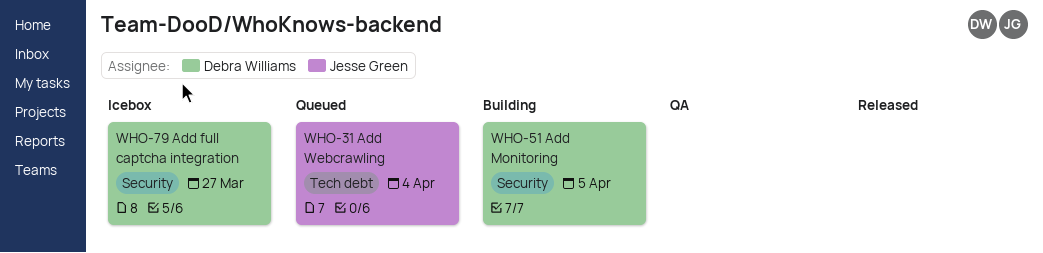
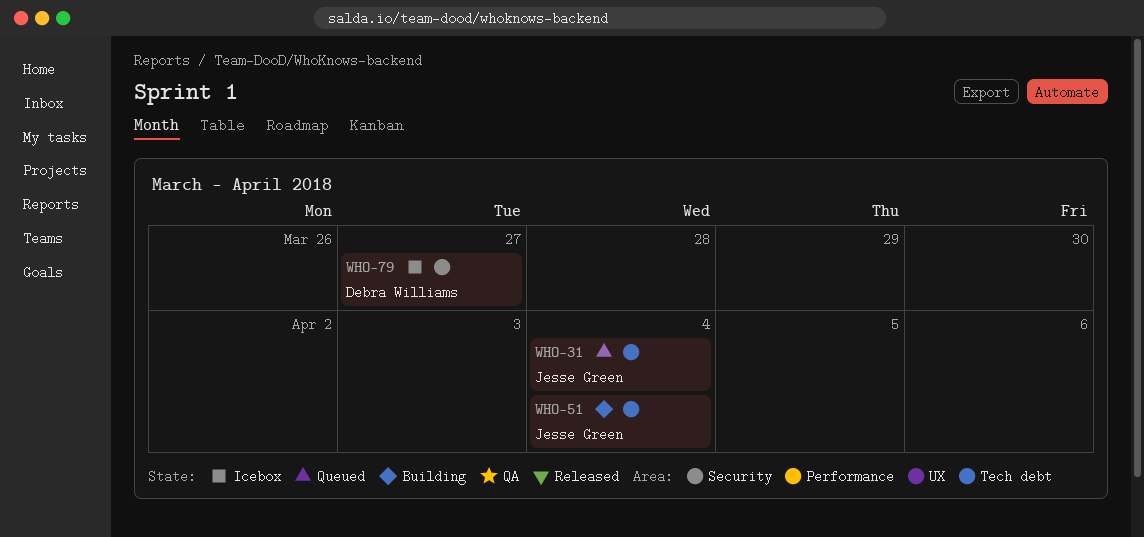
WHO-51, owner: Debra Williams -> Jesse Green
WHO-51, label: Security -> Tech debt
WHO-51, due: Apr 5 -> Apr 4

